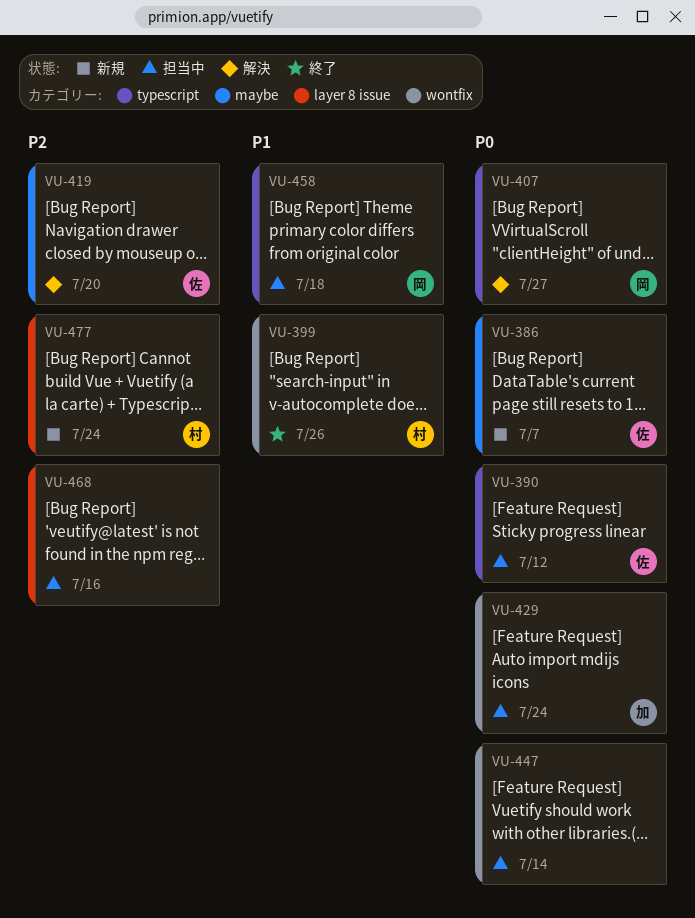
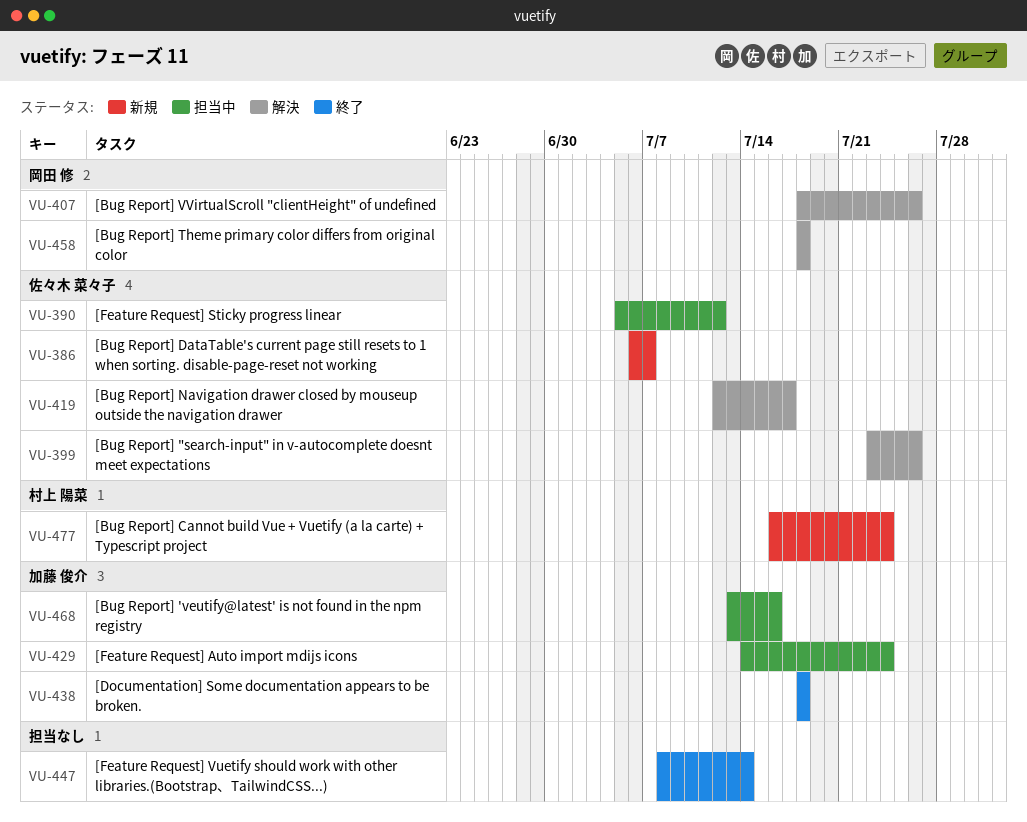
VU-399, status: 終了 -> 解決
VU-399, owner: 村上 陽菜 -> 佐々木 菜々子
VU-407, due: Jul 27 -> Jul 26
VU-419, due: Jul 20 -> Jul 17
VU-438: none -> present
VU-447, status: 担当中 -> 終了
VU-458, status: 担当中 -> 解決
VU-468, owner: none -> 加藤 俊介

